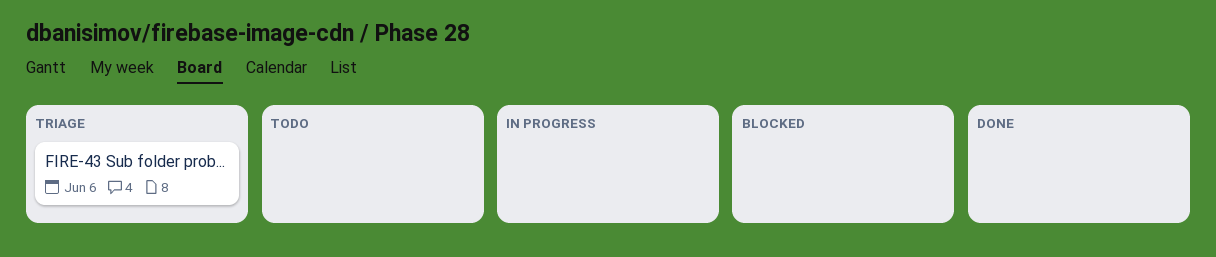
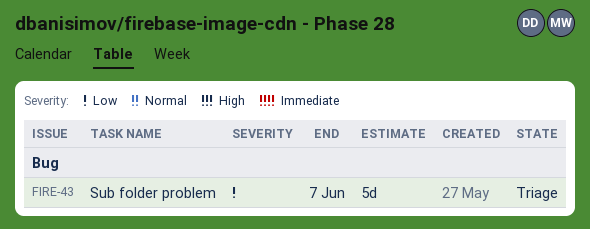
FIRE-43, due: Jun 6 -> Jun 7

